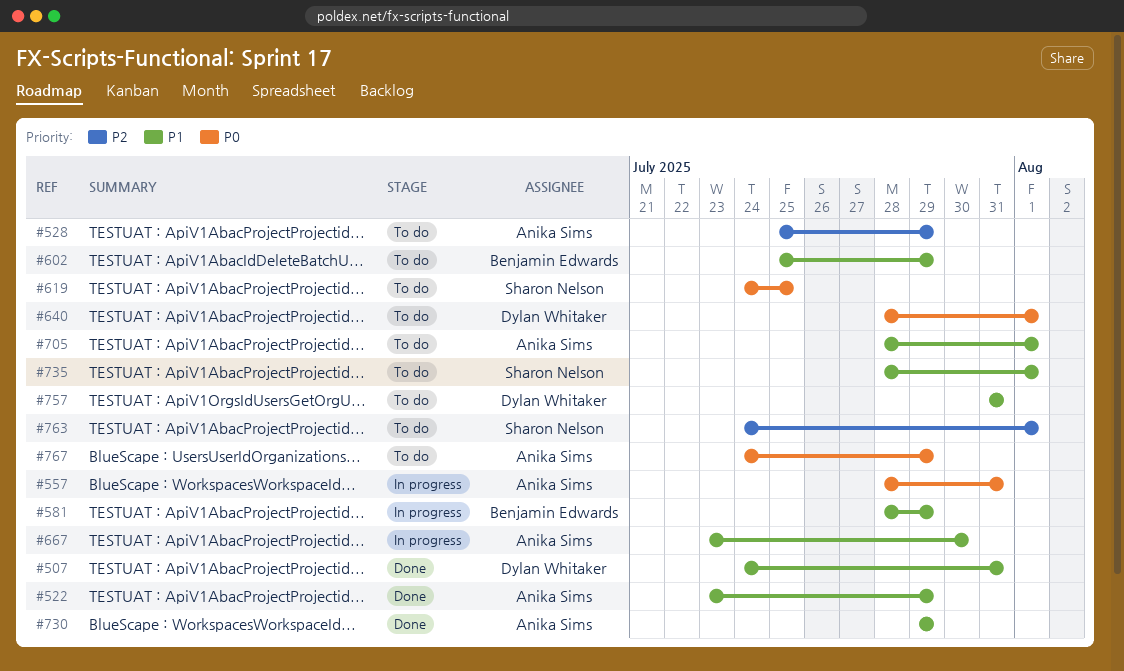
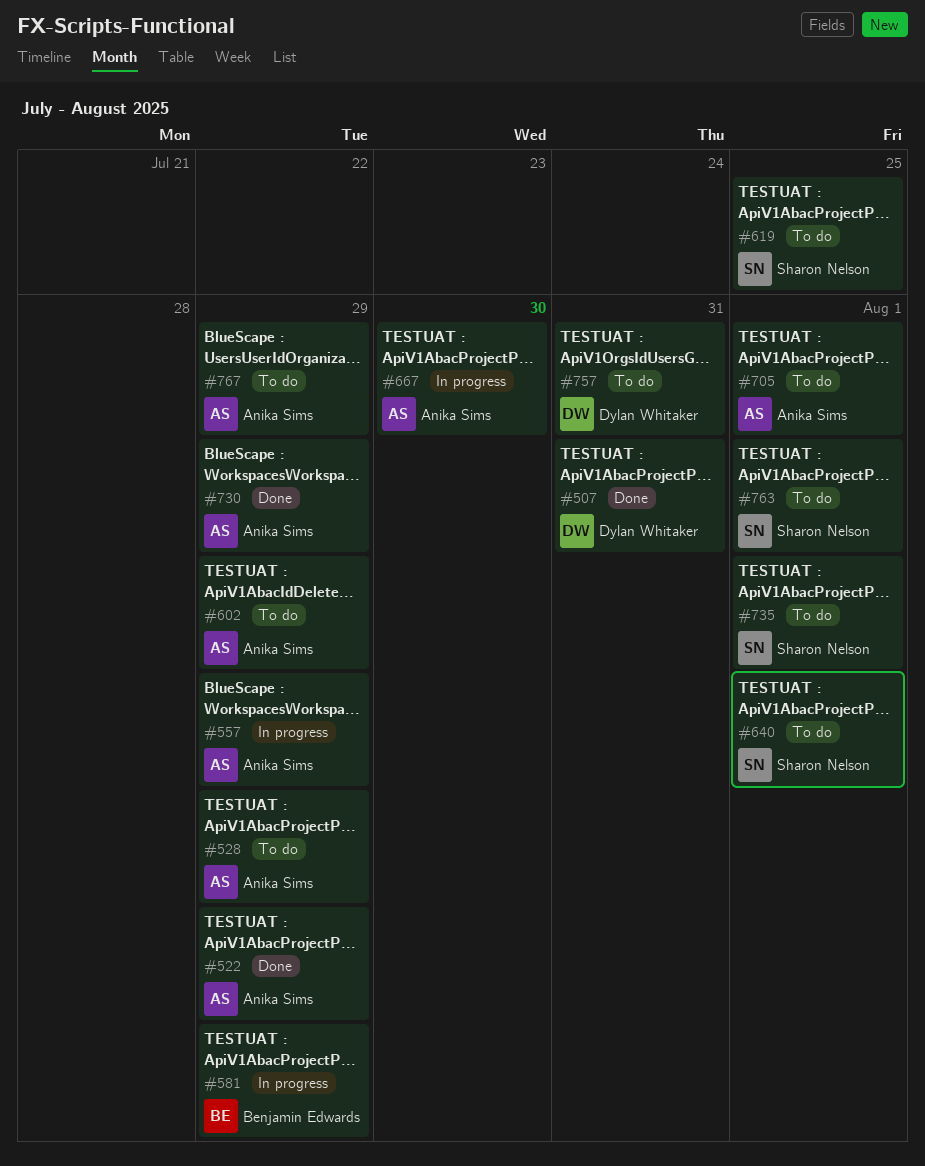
#557, due: Jul 31 -> Jul 29
#602, owner: Benjamin Edwards -> Anika Sims
#640, owner: Dylan Whitaker -> Sharon Nelson

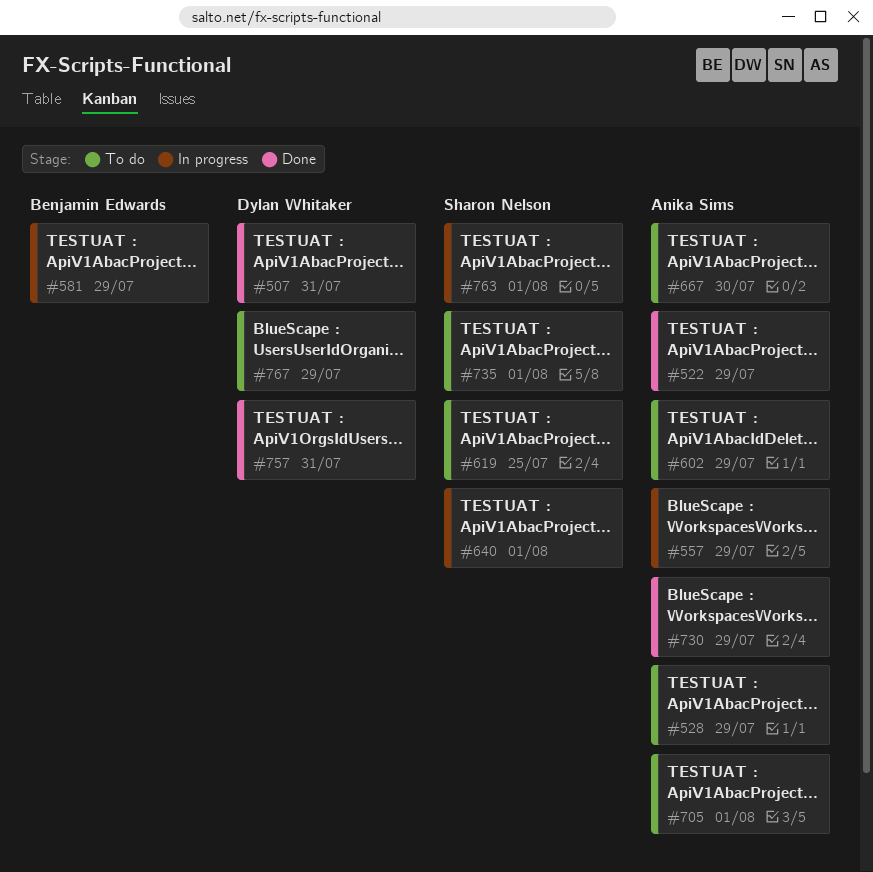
#640, status: To do -> In progress
#667, status: In progress -> To do
#757, status: To do -> Done
#763, status: To do -> In progress
#767, owner: Anika Sims -> Dylan Whitaker

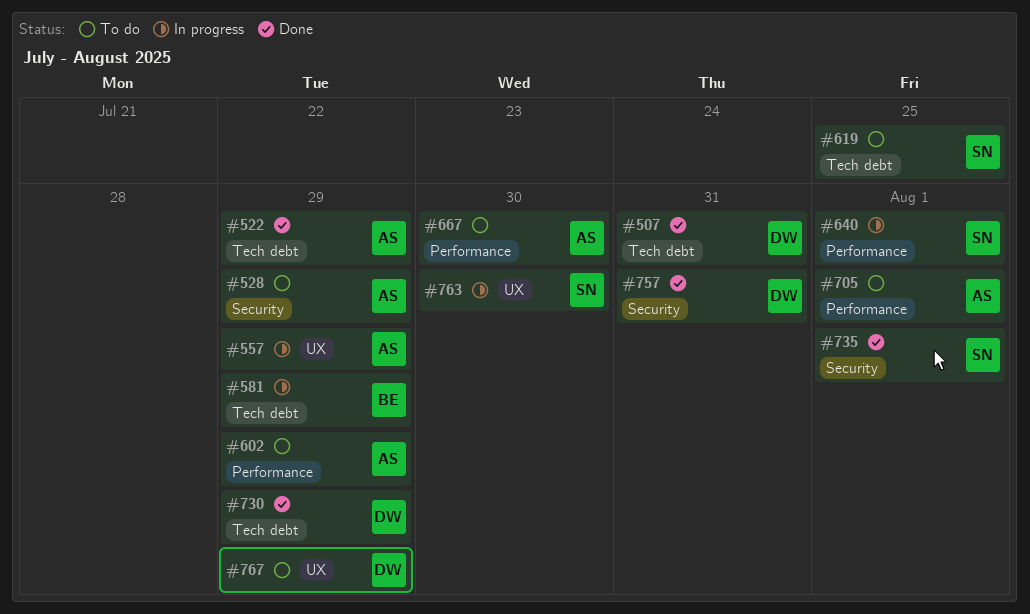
#730, owner: Anika Sims -> Dylan Whitaker
#735, status: To do -> Done
#763, due: Aug 1 -> Jul 30

